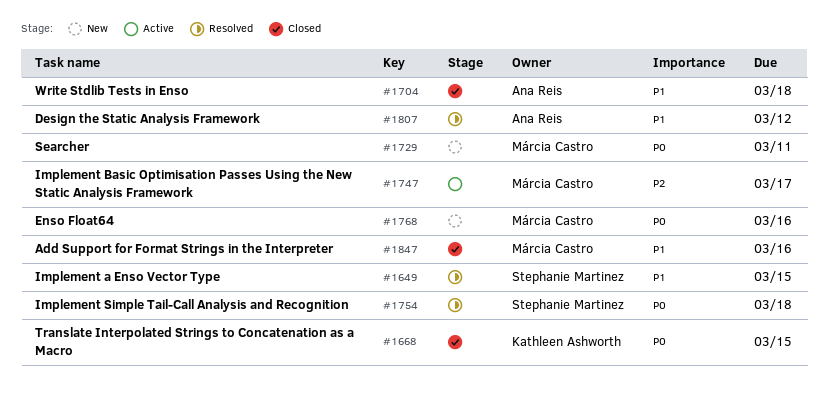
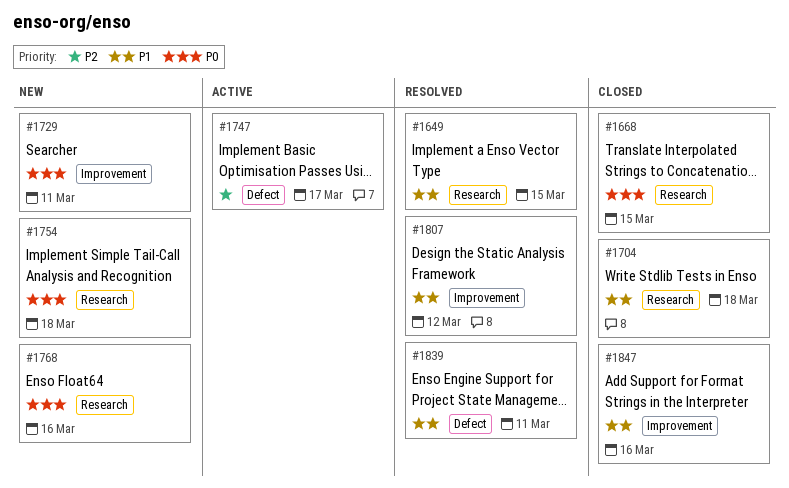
#1754, status: Resolved -> New
#1839: none -> present

